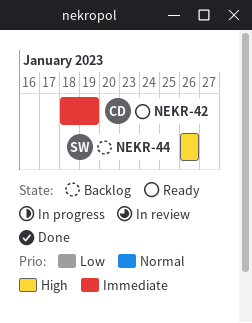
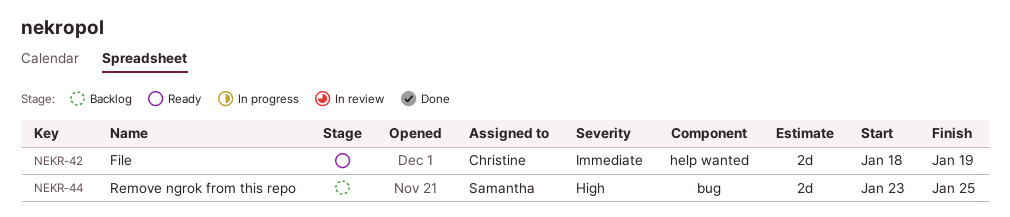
NEKR-44, start: Jan 26 -> Jan 23
NEKR-44, due: Jan 26 -> Jan 25

